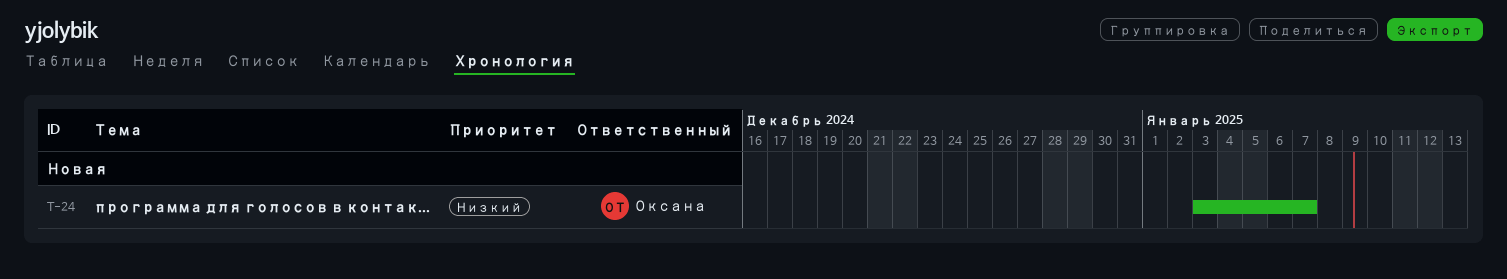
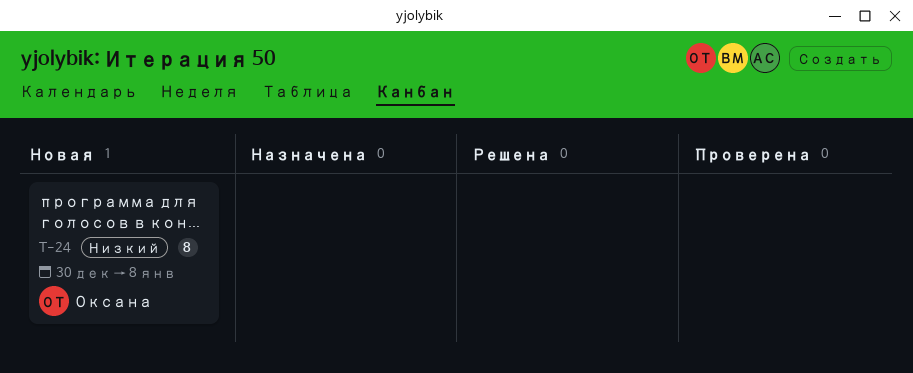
T-24, start: Jan 3 -> Dec 30
T-24, due: Jan 7 -> Jan 8

